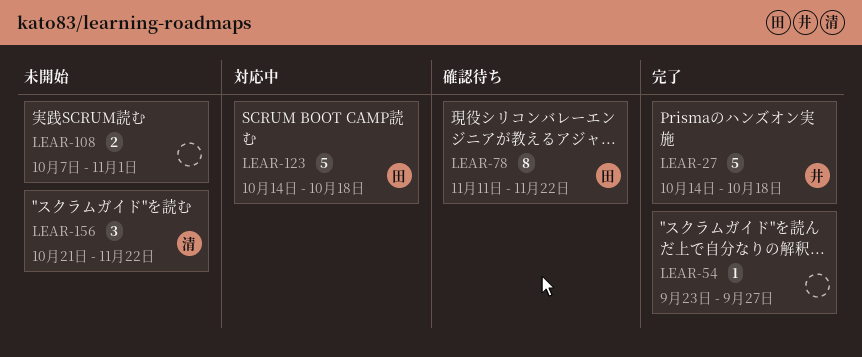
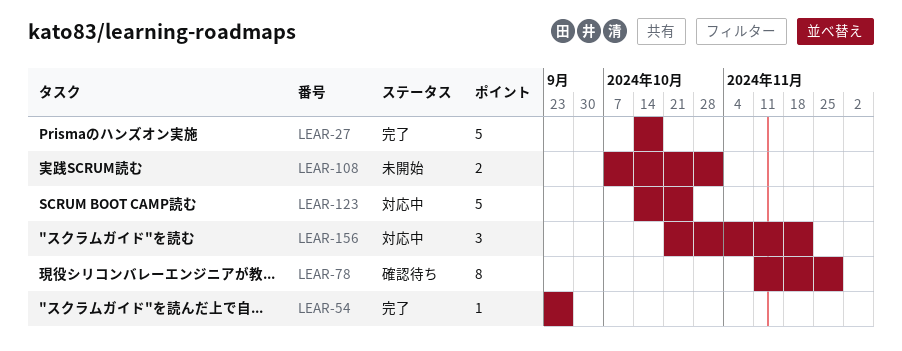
LEAR-78, due: Nov 22 -> Nov 29
LEAR-123, due: Oct 18 -> Oct 25
LEAR-156, status: 未開始 -> 対応中

